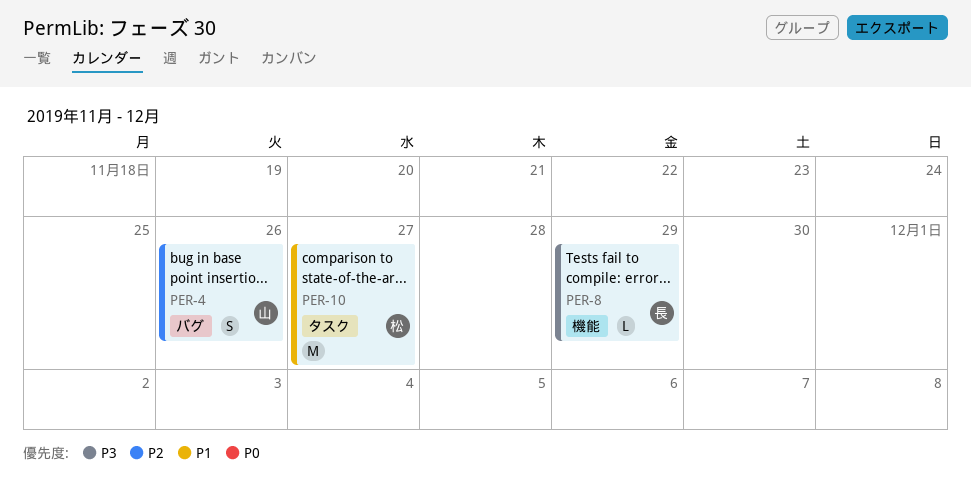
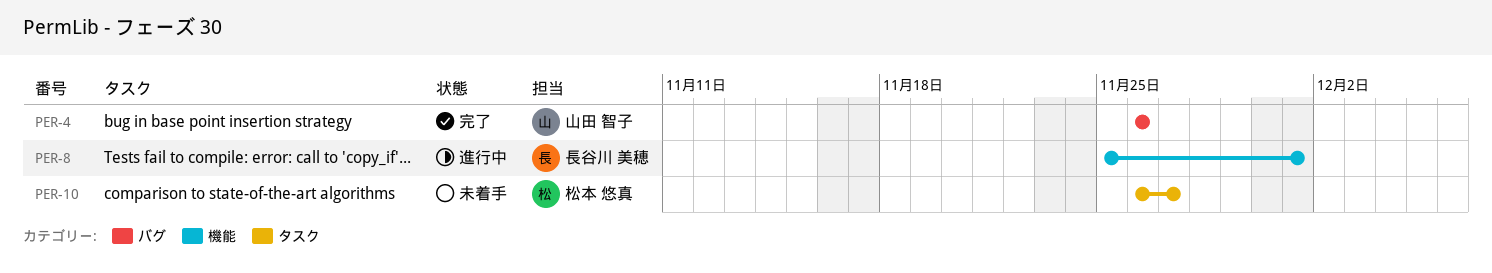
PER-8, due: Nov 29 -> Dec 1

